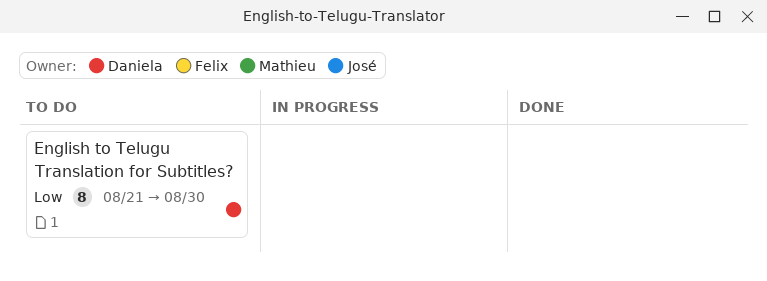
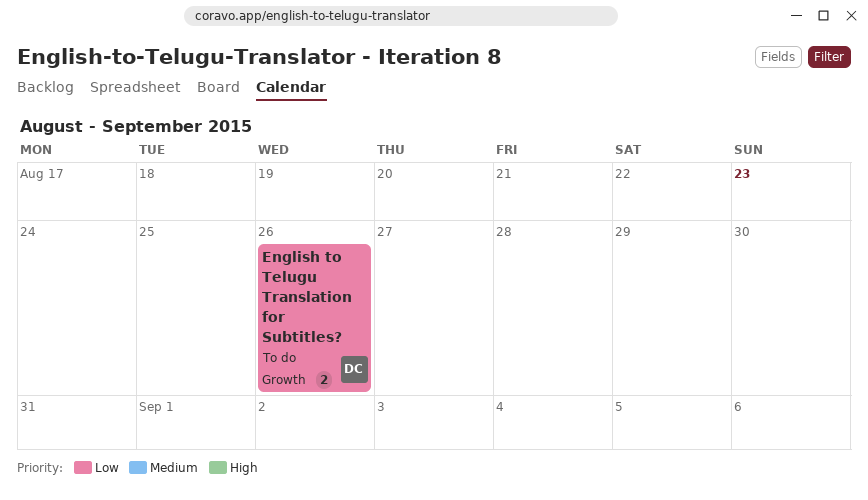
English to Telugu Translation for Subtitles?, estimate: 8 -> 2
English to Telugu Translation for Subtitles?, due: Aug 30 -> Aug 26

